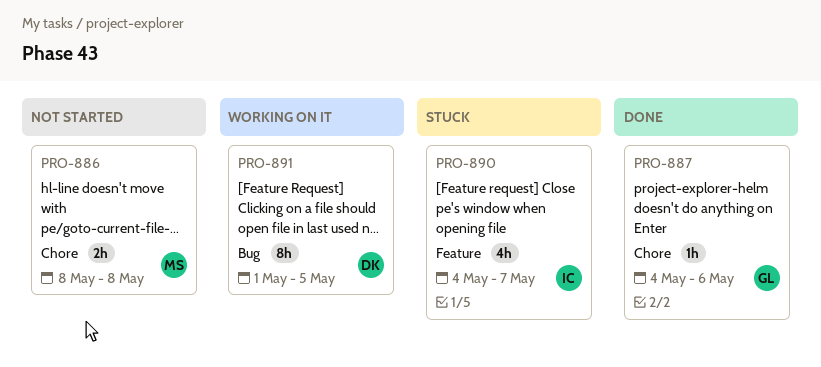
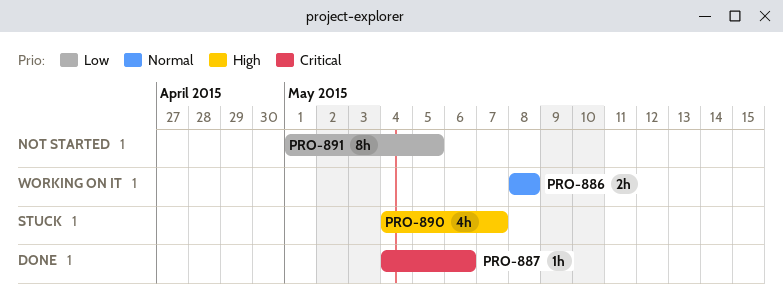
PRO-886, status: Not started -> Working on it
PRO-891, status: Working on it -> Not started

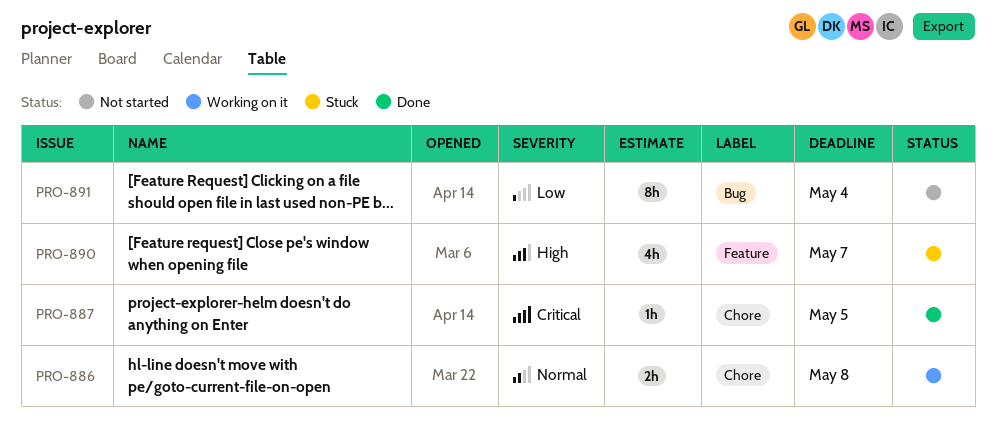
PRO-887, due: May 6 -> May 5
PRO-891, due: May 5 -> May 4

